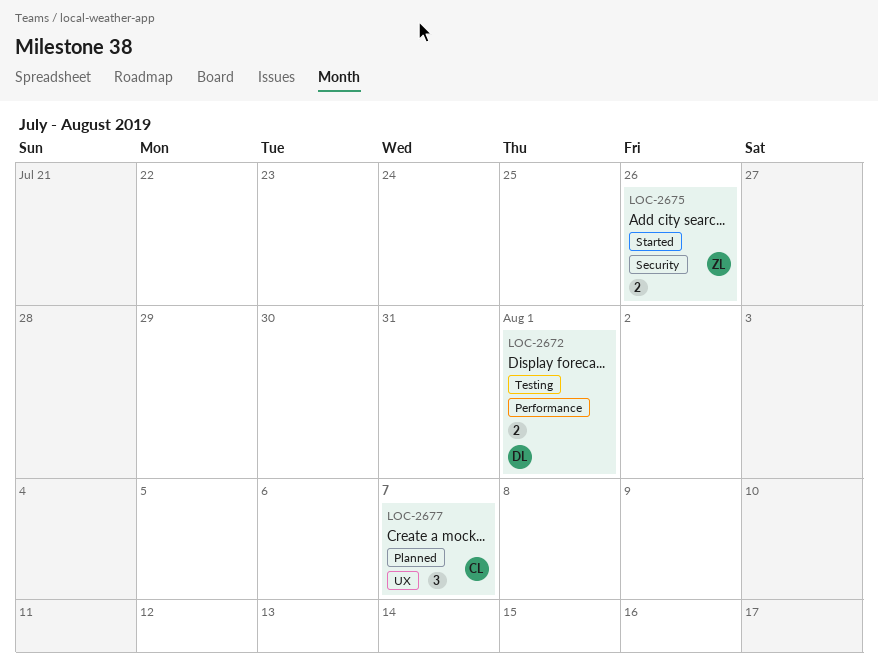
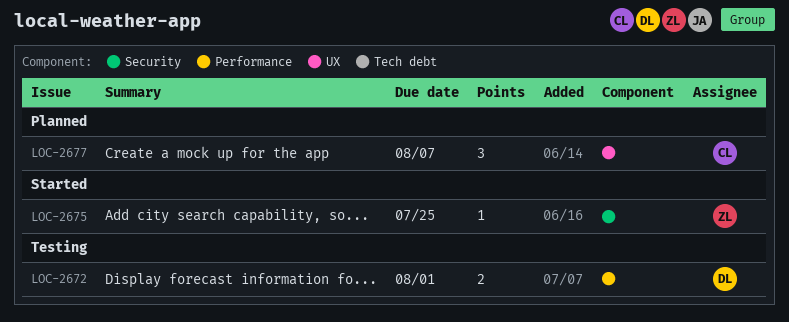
LOC-2675, estimate: 2 -> 1
LOC-2675, due: Jul 26 -> Jul 25

